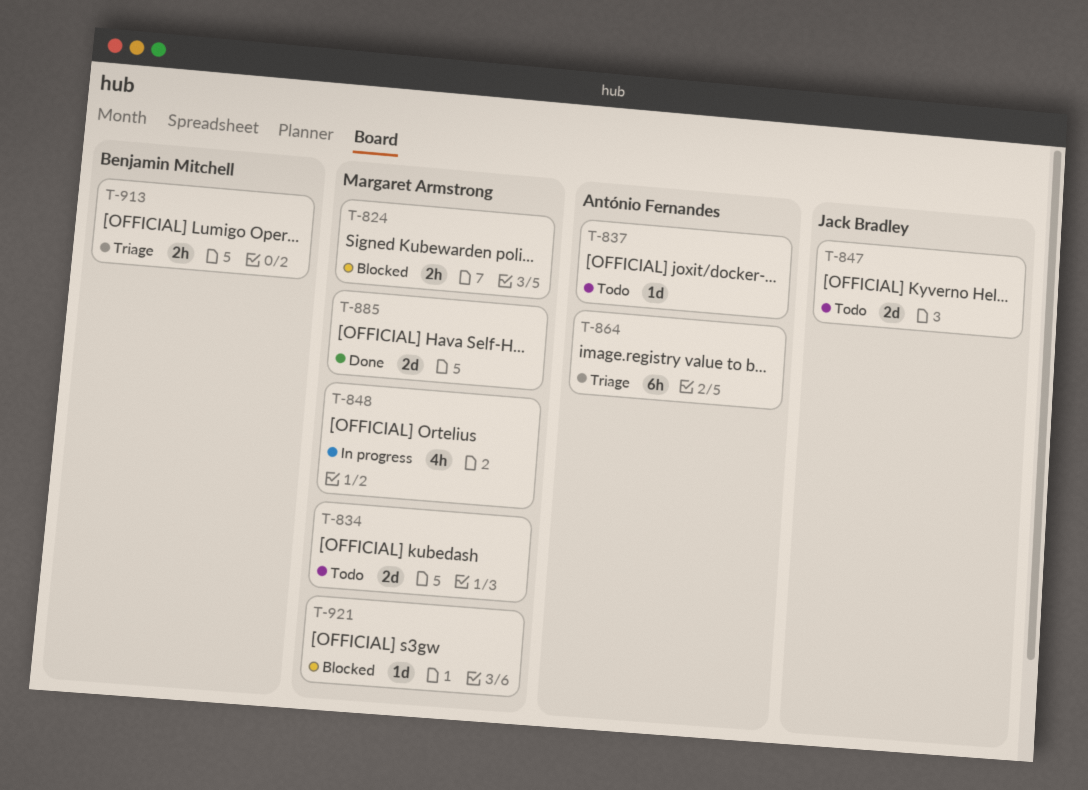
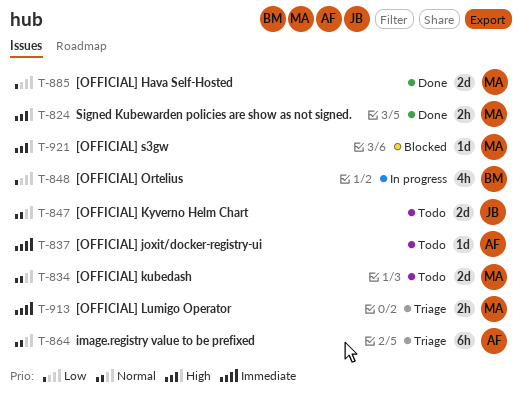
T-824, status: Blocked -> Done
T-848, owner: Margaret Armstrong -> Benjamin Mitchell
T-913, owner: Benjamin Mitchell -> Margaret Armstrong

